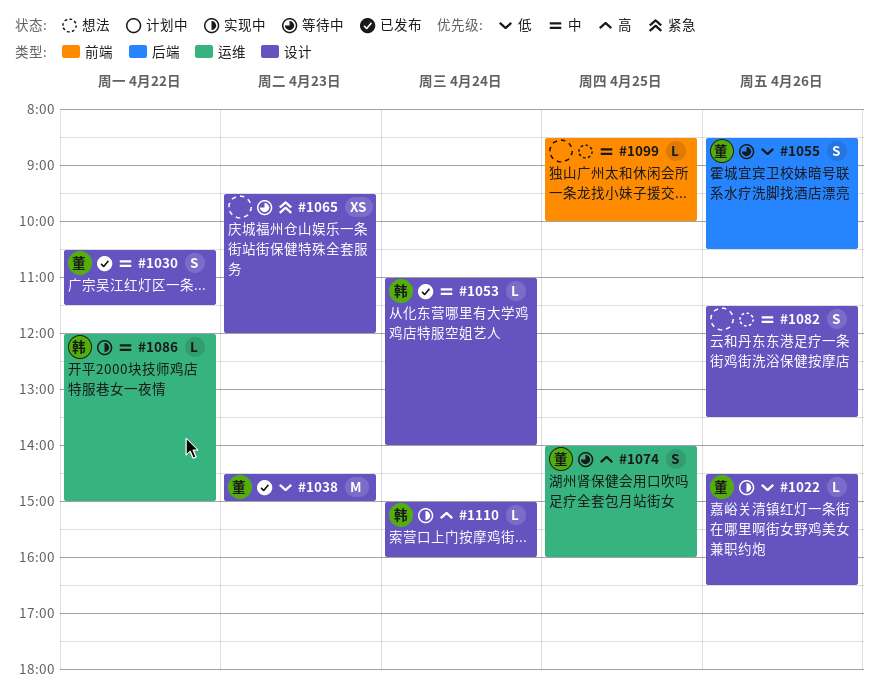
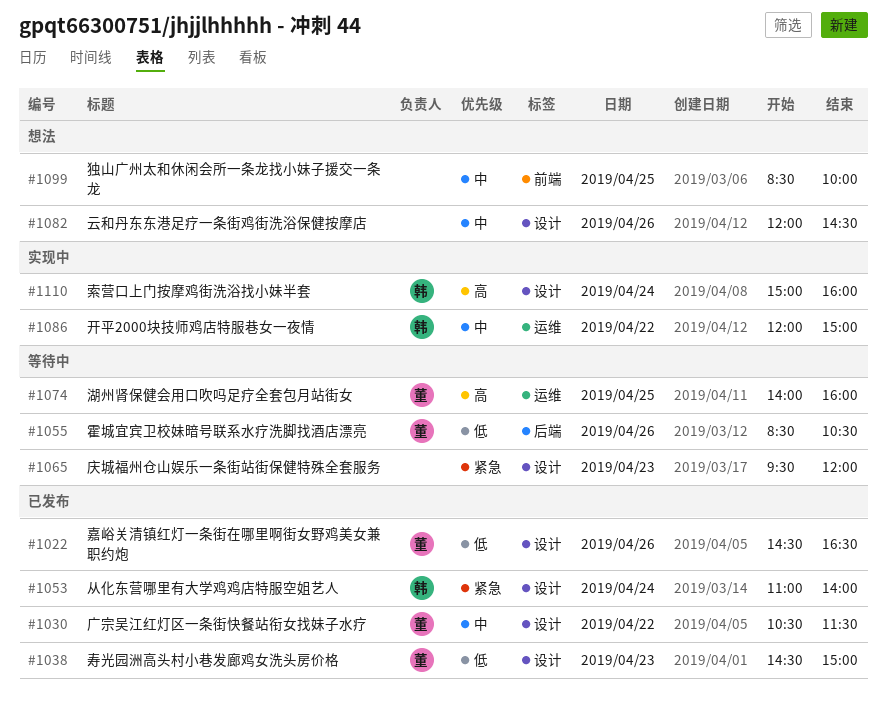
#1022, status: 实现中 -> 已发布
#1053, priority: 中 -> 紧急
#1082, begins: 11:30 -> 12:00
#1082, ends: 13:30 -> 14:30

